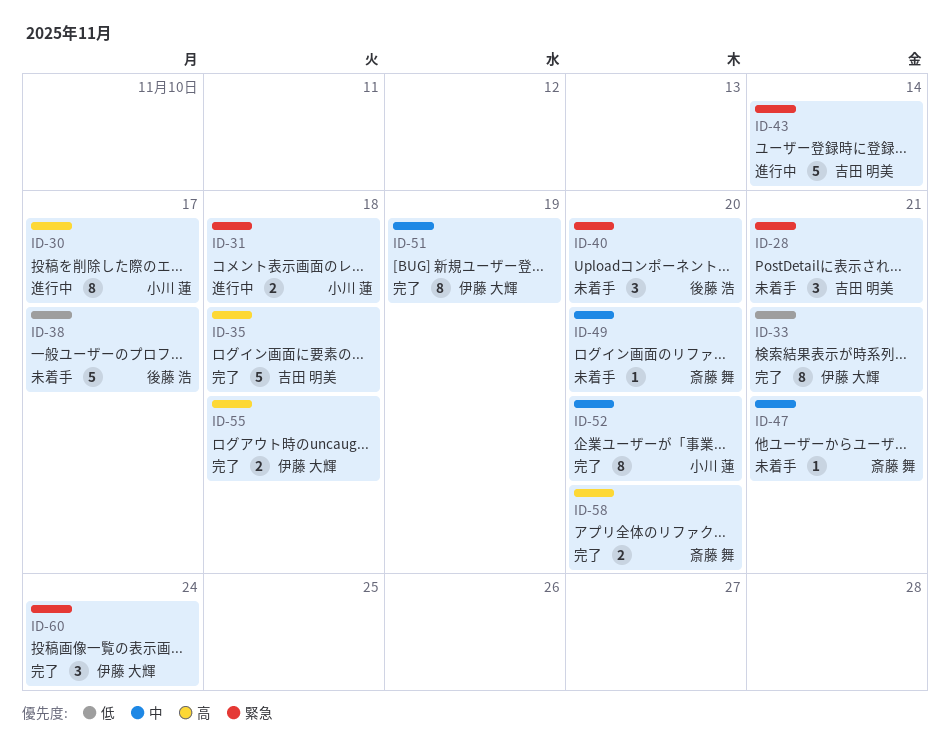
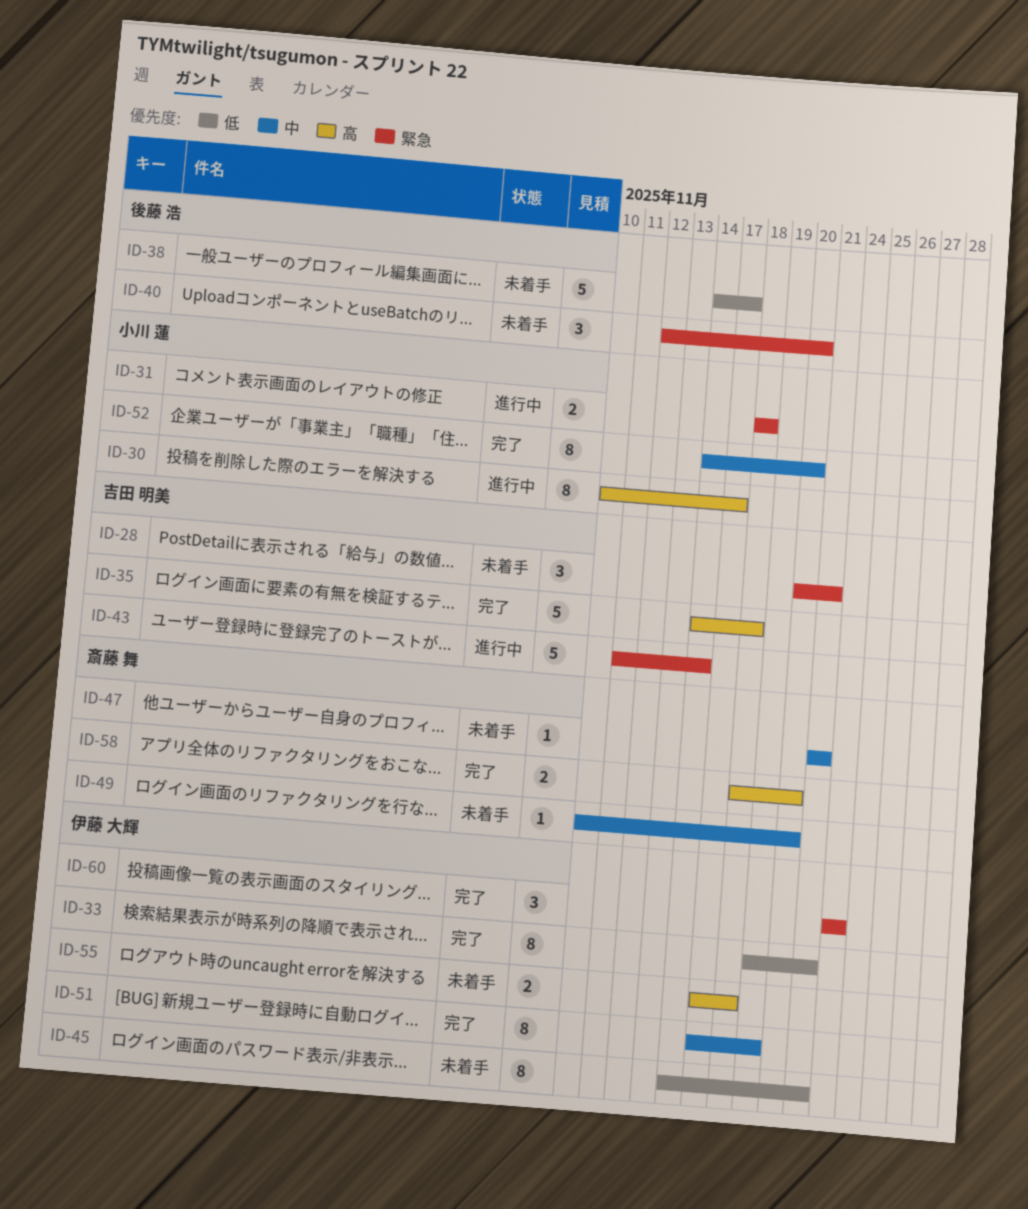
ID-45: none -> present
ID-55, status: 完了 -> 未着手

